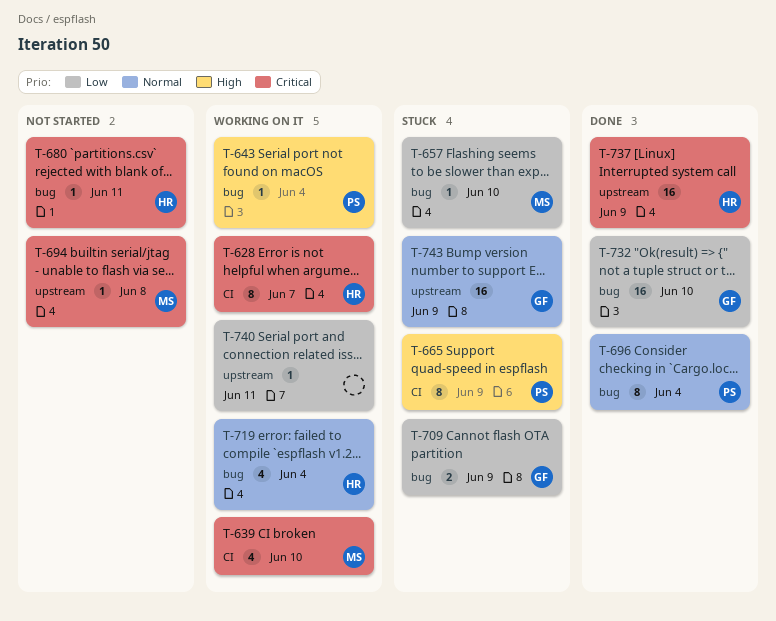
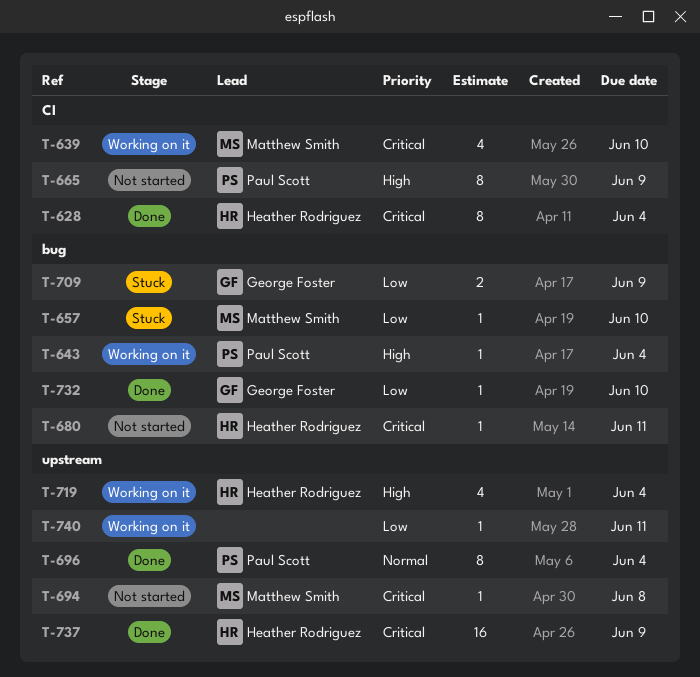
T-628, status: Working on it -> Done
T-628, due: Jun 7 -> Jun 4
T-665, status: Stuck -> Not started
T-696, label: bug -> upstream
T-719, priority: Normal -> High
T-719, label: bug -> upstream
T-732, estimate: 16 -> 1
T-743: present -> none

